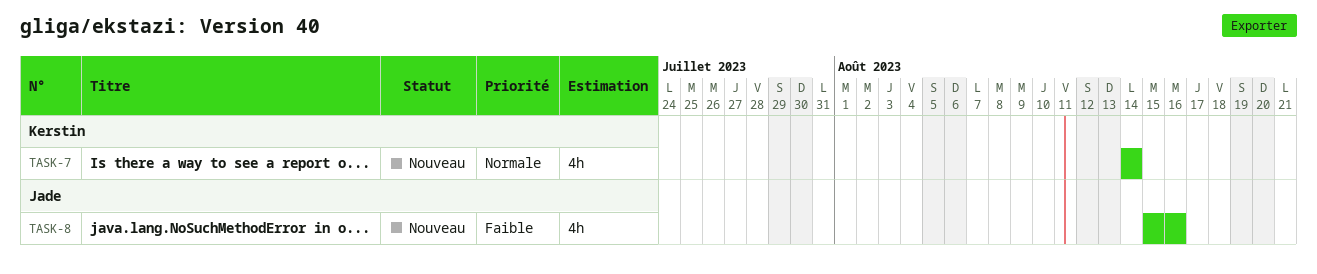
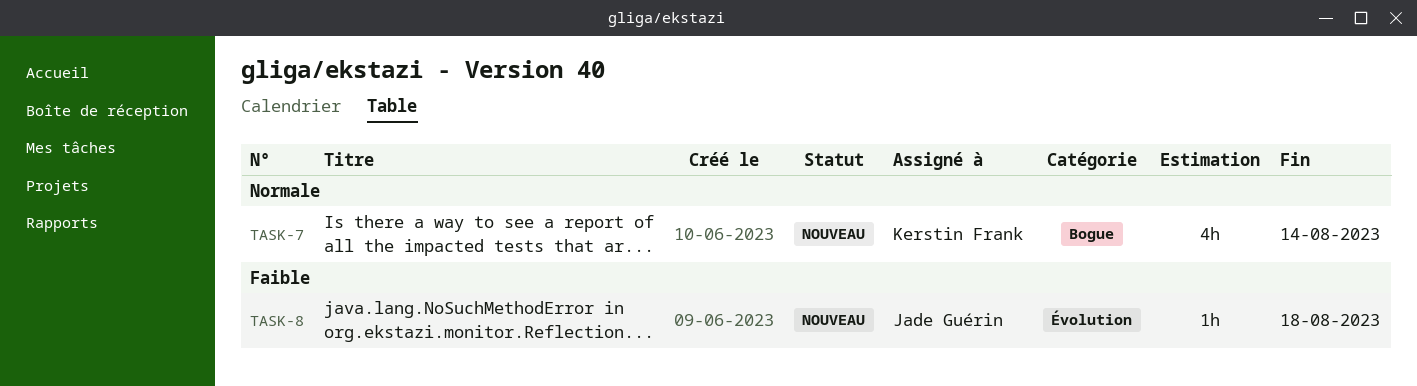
TASK-8, estimate: 4h -> 1h
TASK-8, due: Aug 16 -> Aug 18

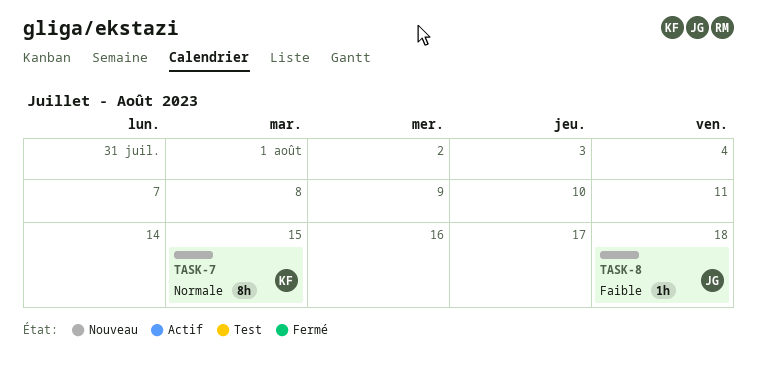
TASK-7, estimate: 4h -> 8h
TASK-7, due: Aug 14 -> Aug 15

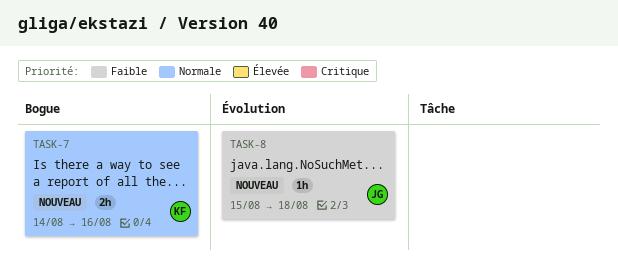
TASK-7, estimate: 8h -> 2h
TASK-7, due: Aug 15 -> Aug 16

